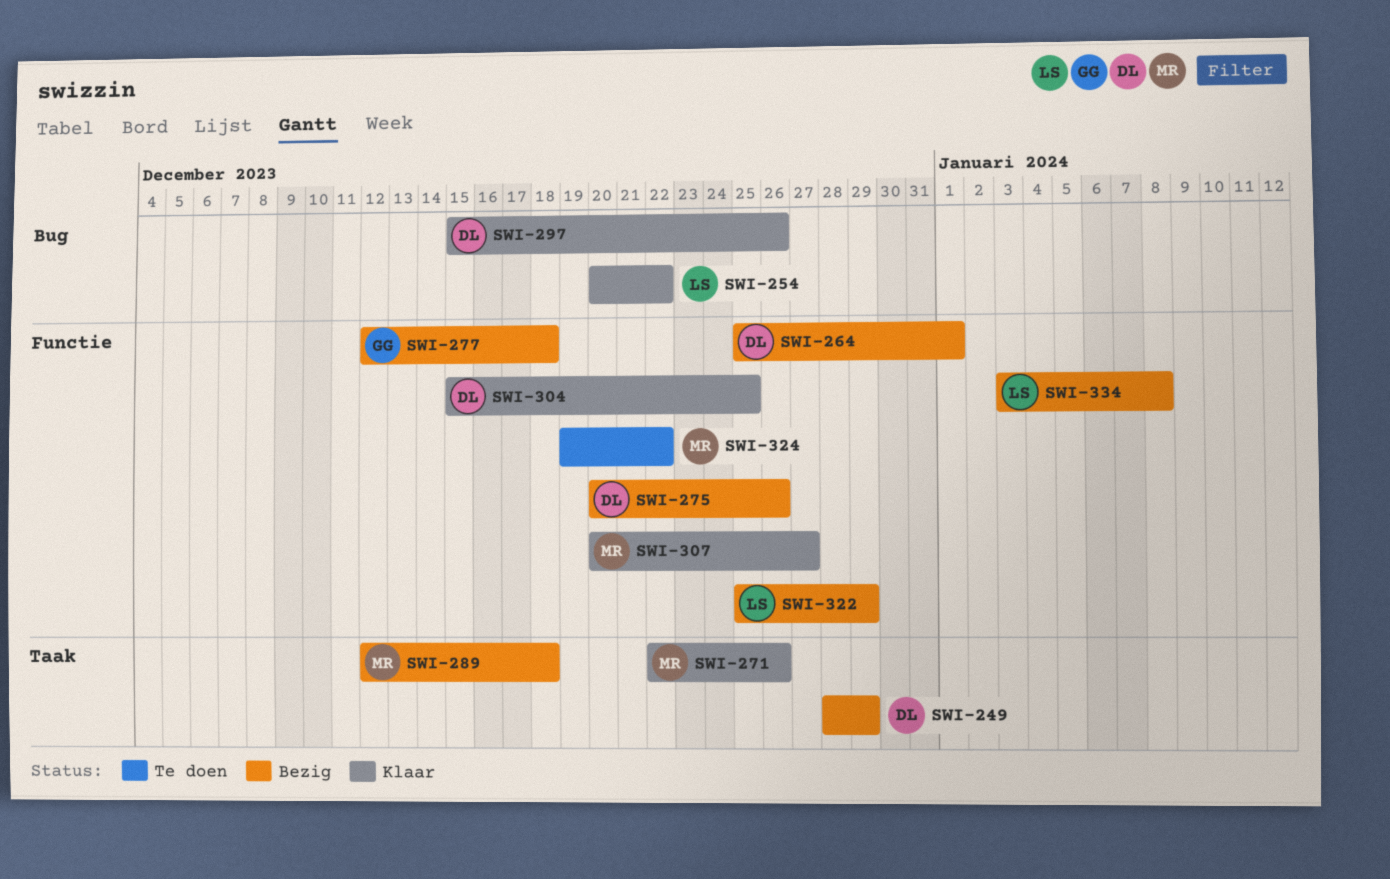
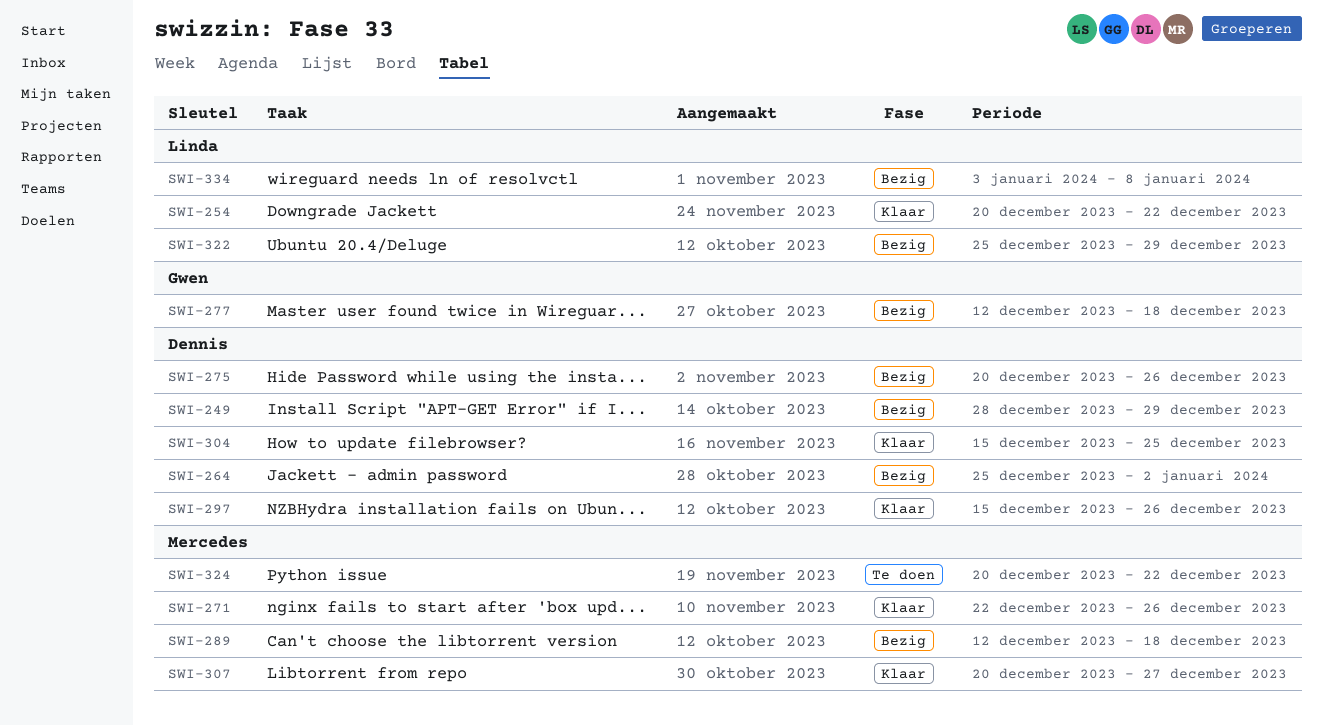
SWI-264, due: Jan 1 -> Jan 2
SWI-324, start: Dec 19 -> Dec 20

